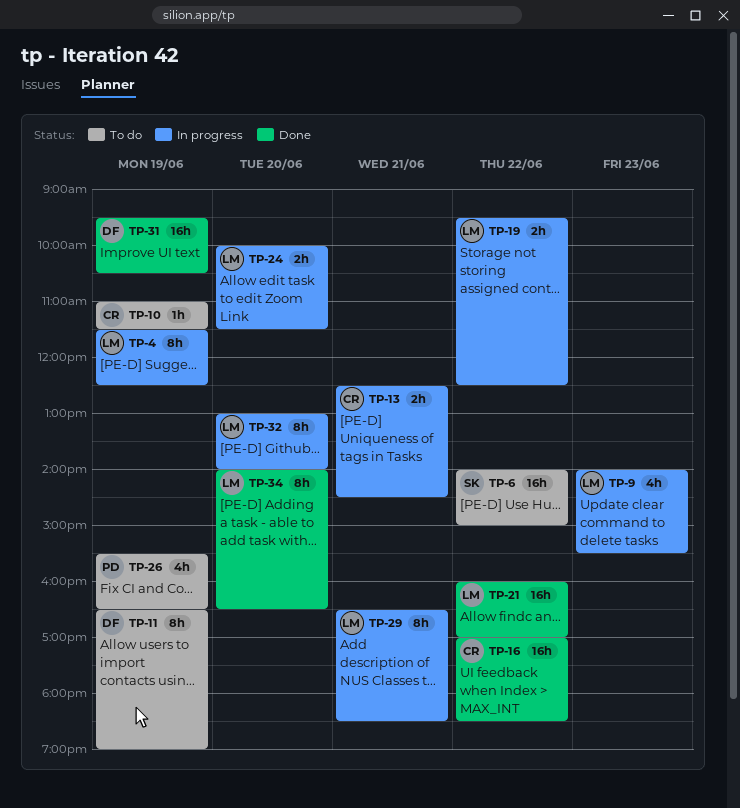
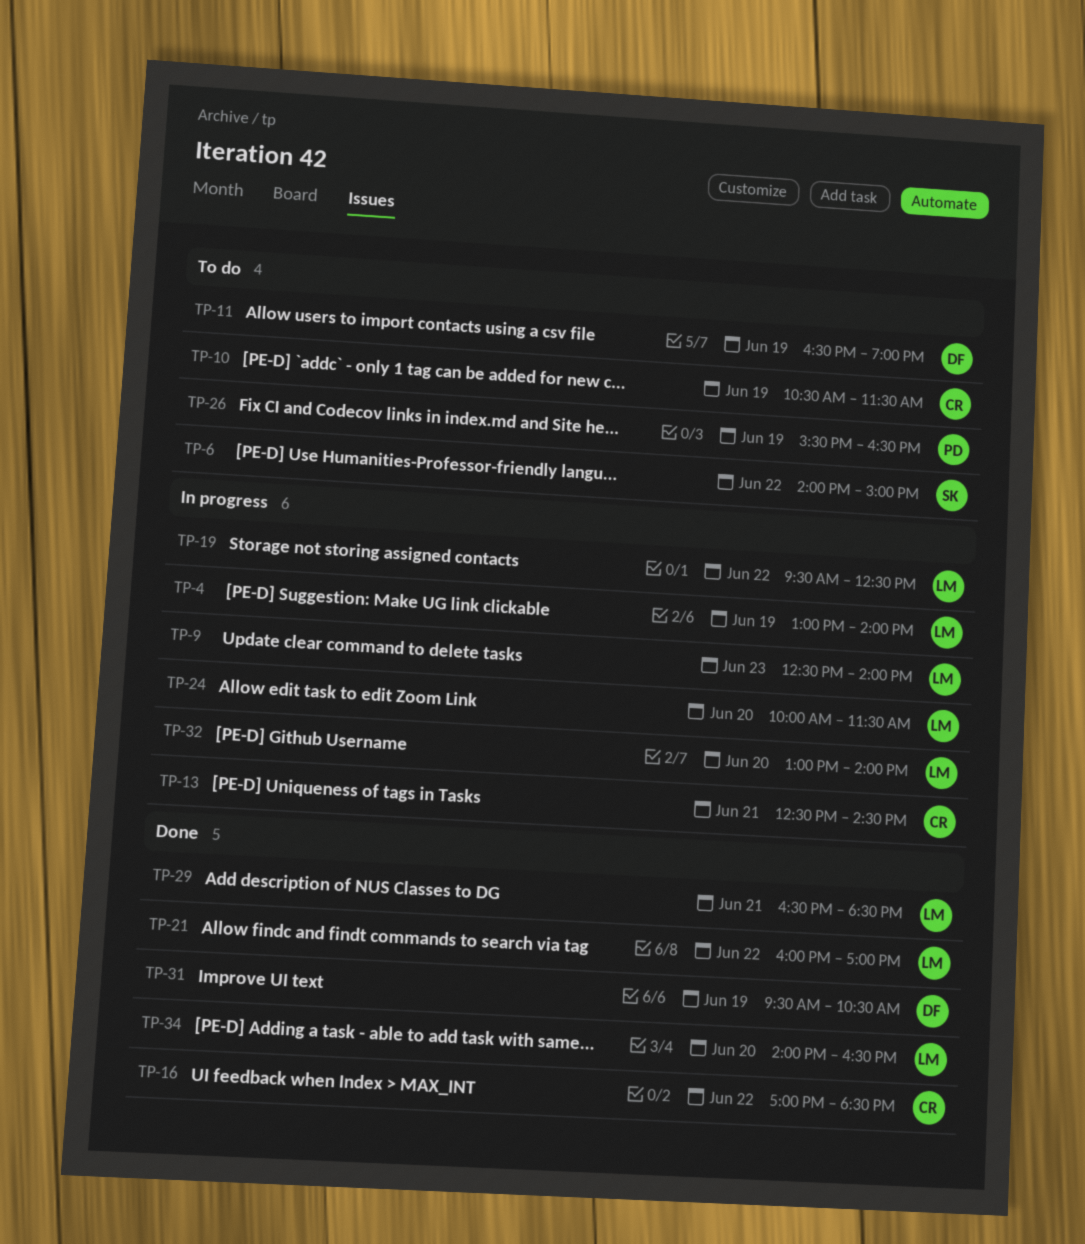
TP-4, begins: 11:30 -> 13:00
TP-4, ends: 12:30 -> 14:00
TP-9, begins: 14:00 -> 12:30
TP-9, ends: 15:30 -> 14:00
TP-10, begins: 11:00 -> 10:30
TP-29, status: In progress -> Done

